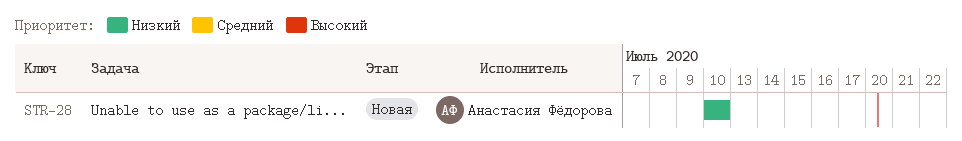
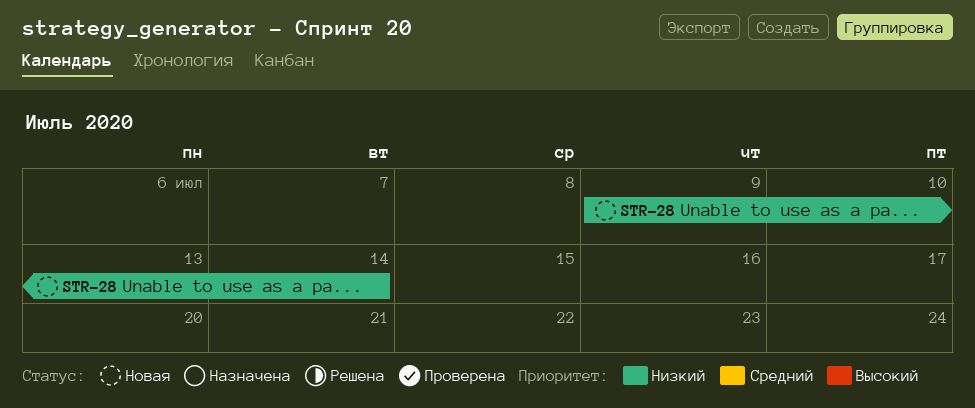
STR-28, start: Jul 10 -> Jul 9
STR-28, due: Jul 10 -> Jul 14

